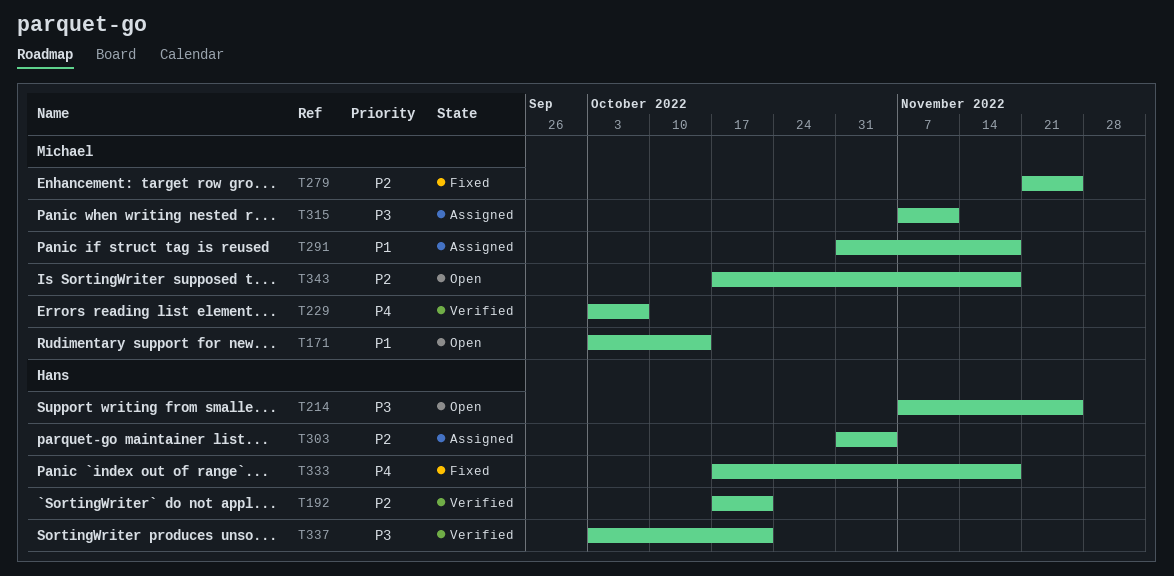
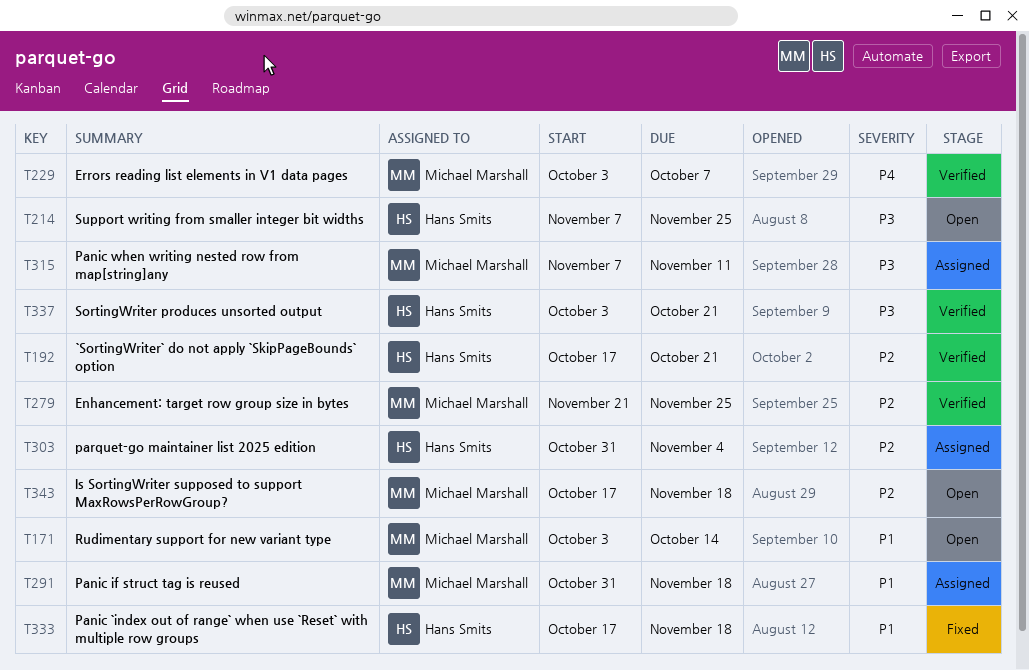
T279, status: Fixed -> Verified
T333, priority: P4 -> P1

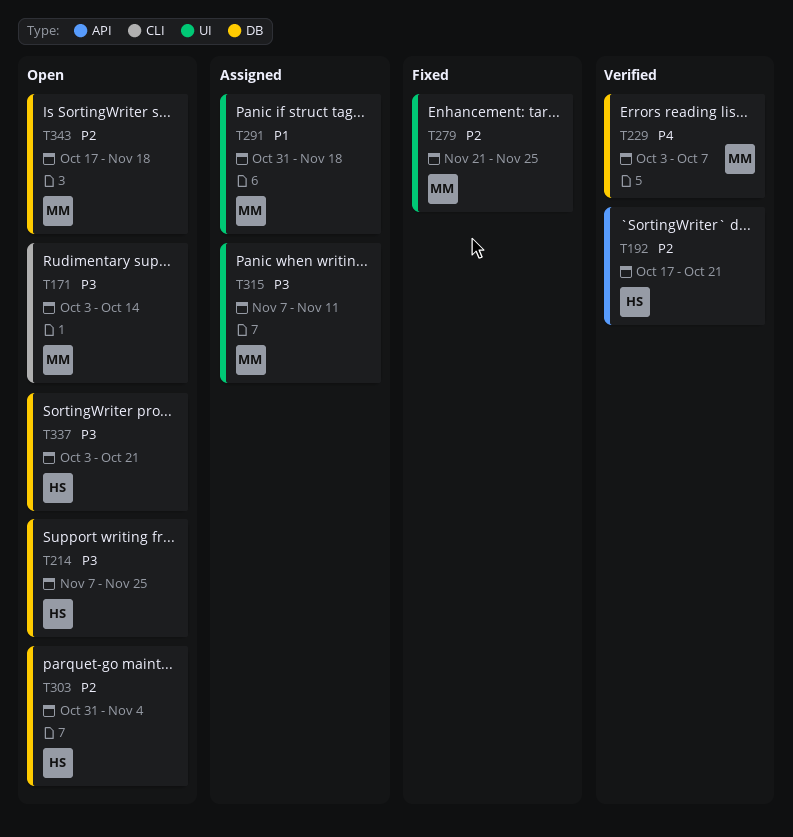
T171, priority: P1 -> P3
T279, status: Verified -> Fixed
T303, status: Assigned -> Open
T333: present -> none
T337, status: Verified -> Open

